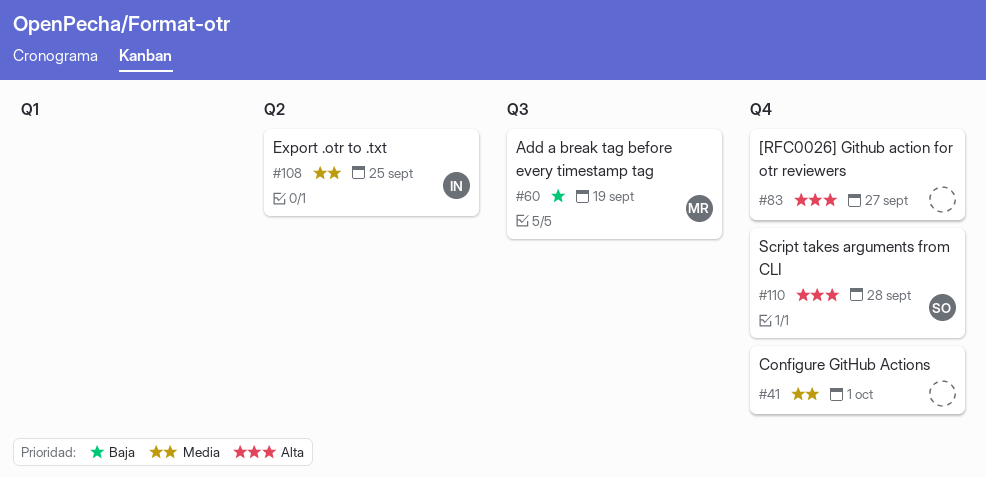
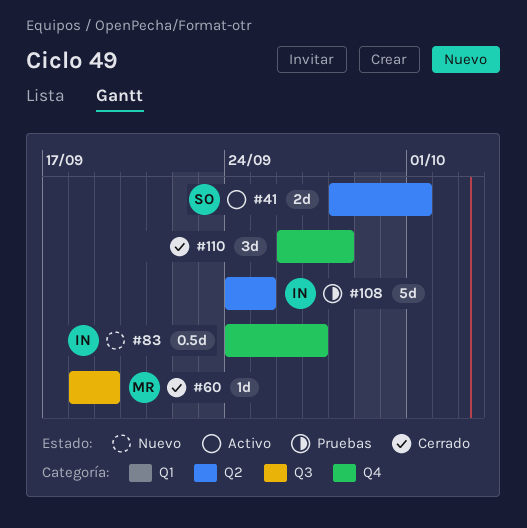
#41, owner: none -> SO
#41, label: Q4 -> Q2
#83, owner: none -> IN
#110, owner: SO -> none

